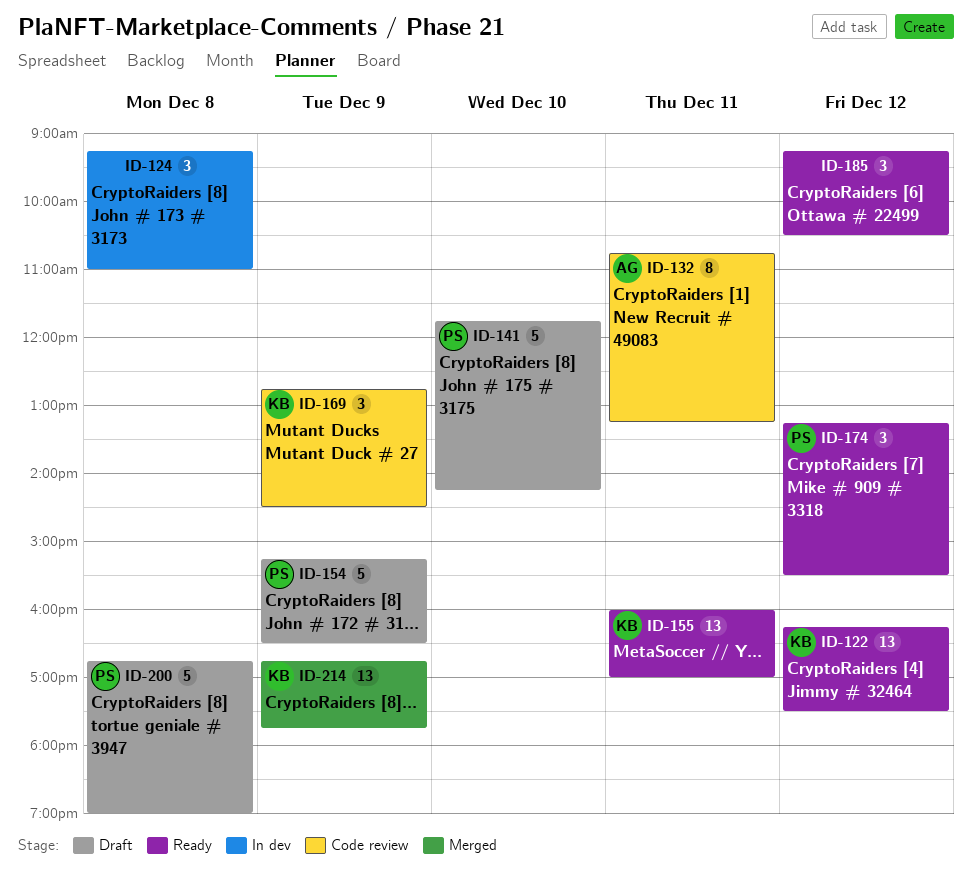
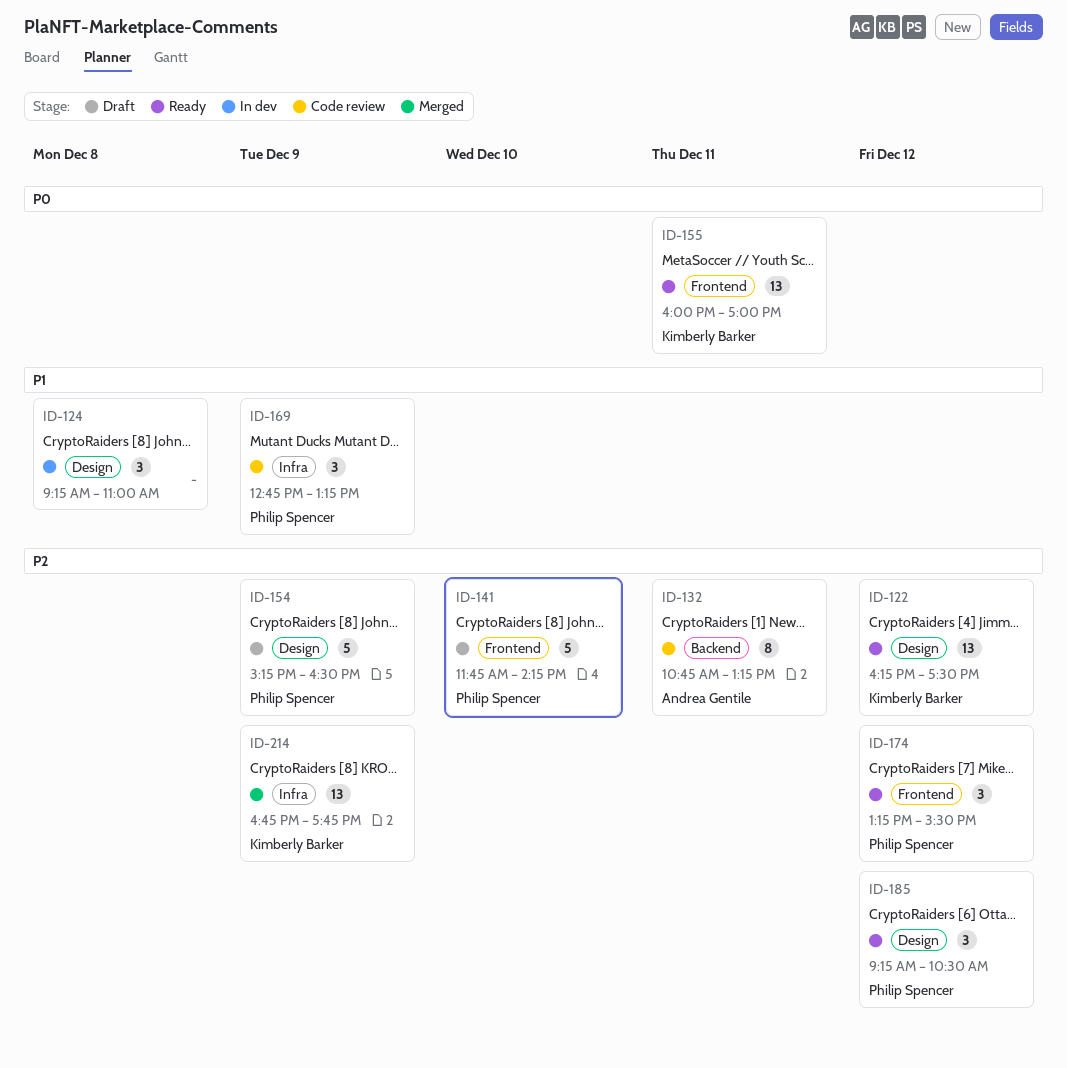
ID-169, owner: Kimberly Barker -> Philip Spencer
ID-169, ends: 14:30 -> 13:15
ID-185, owner: none -> Philip Spencer
ID-200: present -> none

